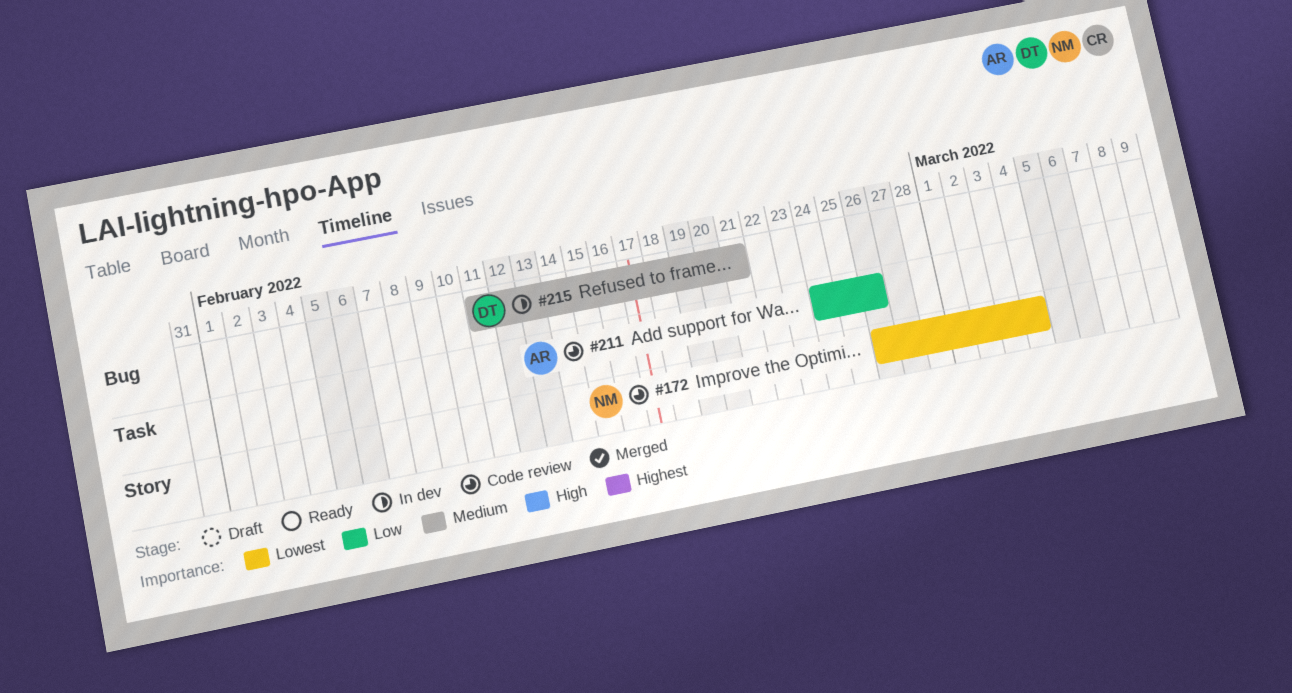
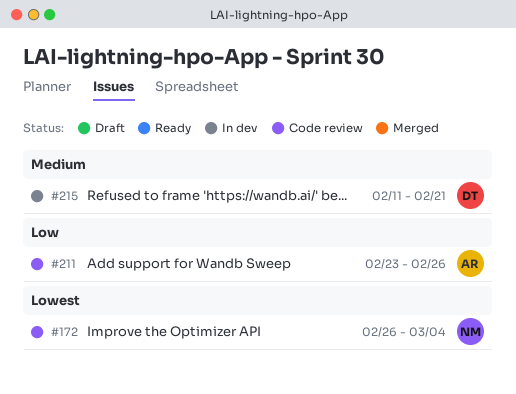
#211, start: Feb 24 -> Feb 23

